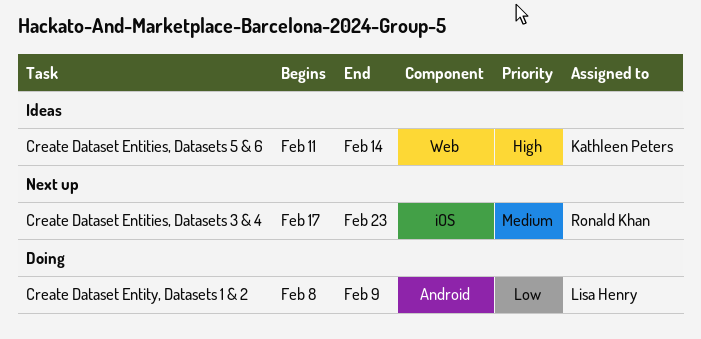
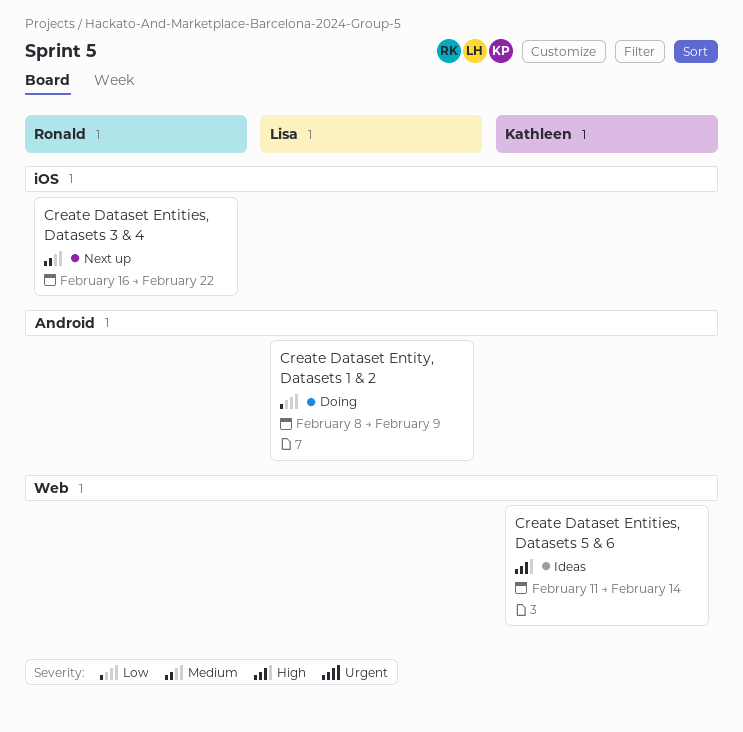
Create Dataset Entities, Datasets 3 & 4, start: Feb 17 -> Feb 16
Create Dataset Entities, Datasets 3 & 4, due: Feb 23 -> Feb 22

